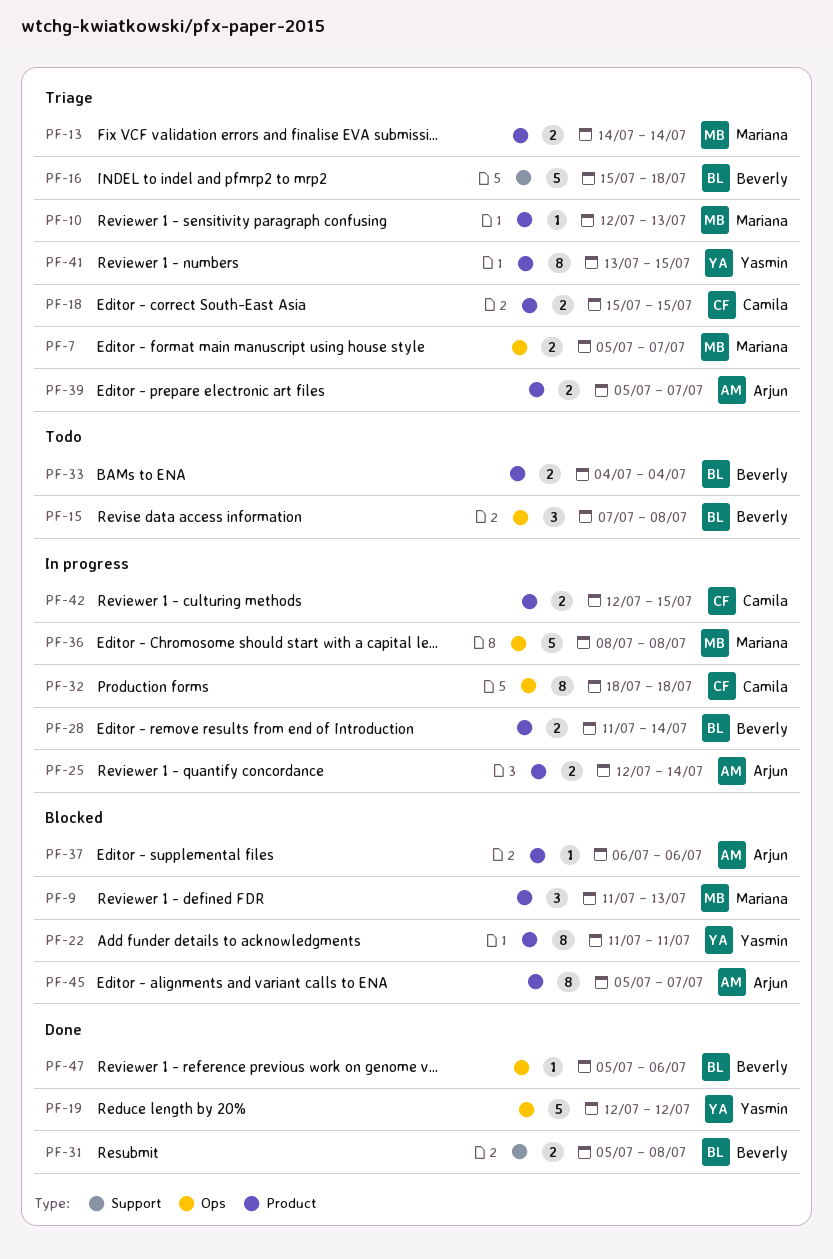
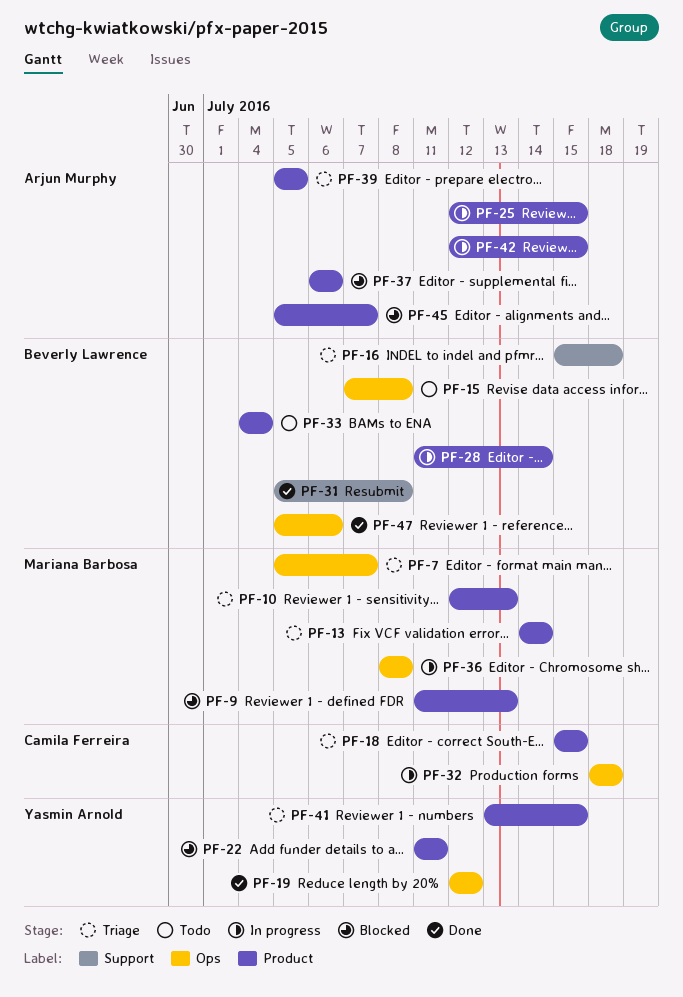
PF-25, due: Jul 14 -> Jul 15
PF-39, due: Jul 7 -> Jul 5
PF-42, owner: Camila Ferreira -> Arjun Murphy

